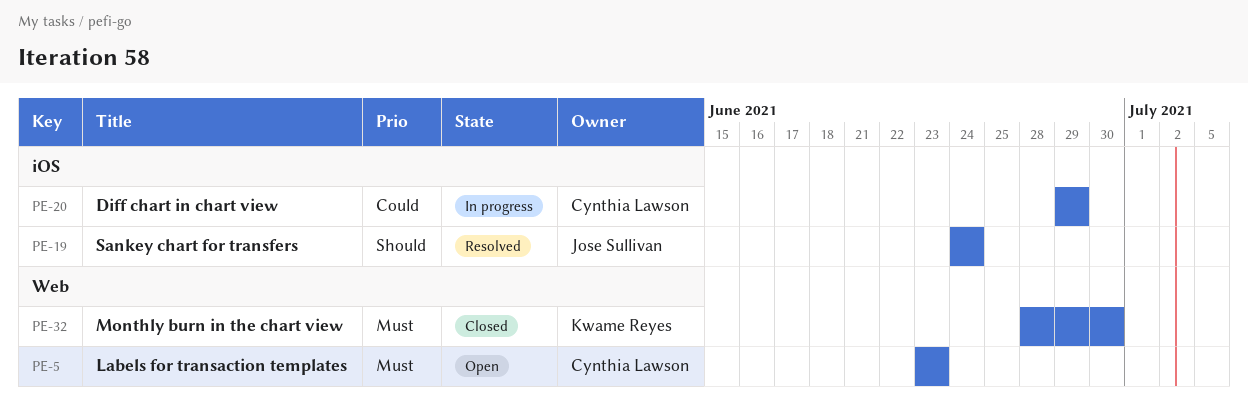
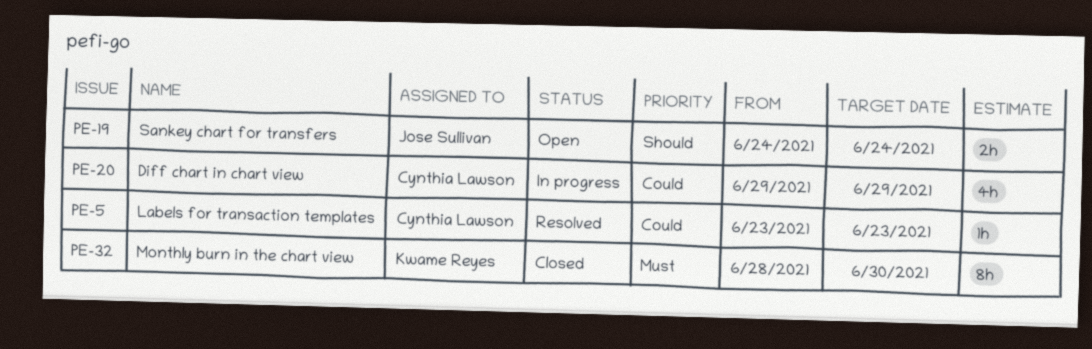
PE-5, status: Open -> Resolved
PE-5, priority: Must -> Could
PE-19, status: Resolved -> Open

